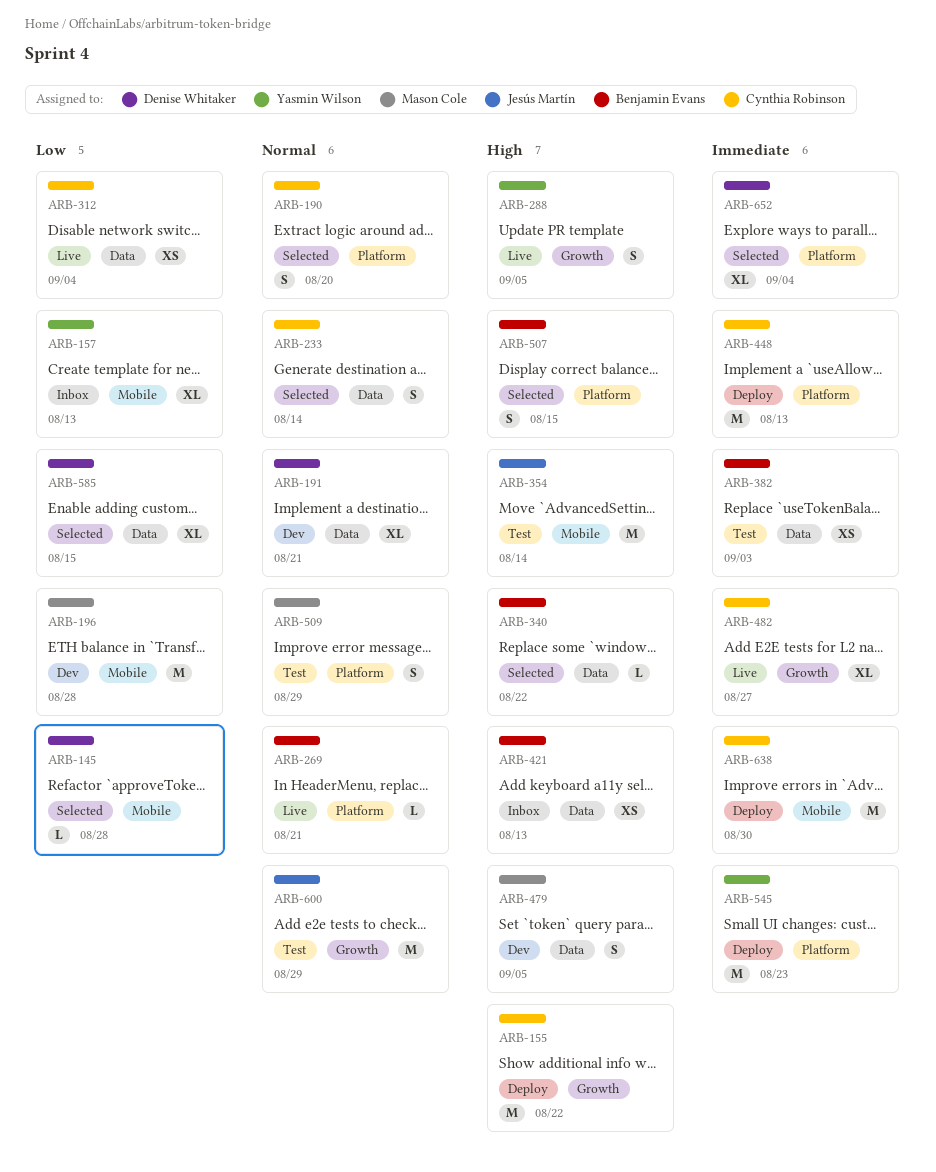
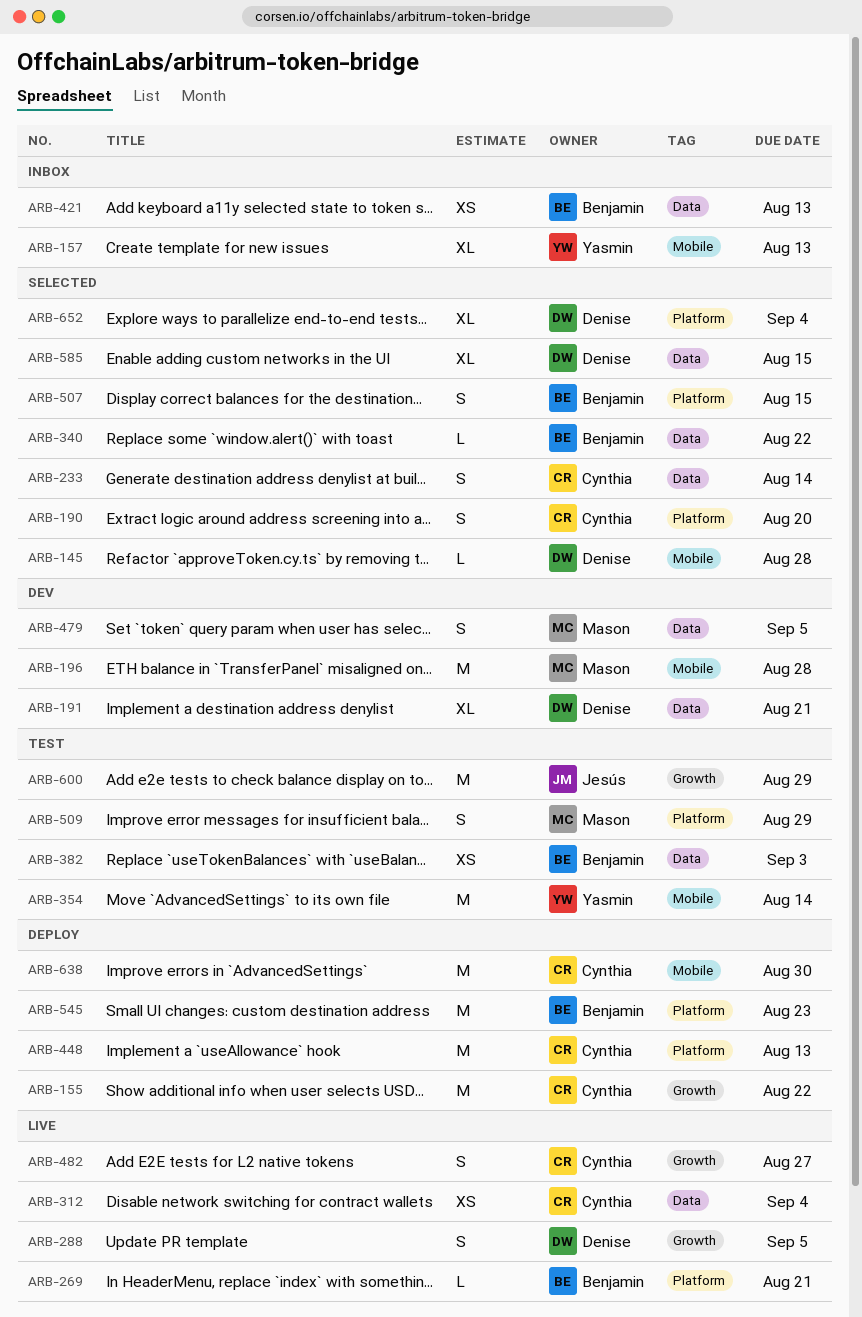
ARB-288, owner: Yasmin Wilson -> Denise Whitaker
ARB-354, owner: Jesús Martín -> Yasmin Wilson
ARB-482, estimate: XL -> S
ARB-545, owner: Yasmin Wilson -> Benjamin Evans

